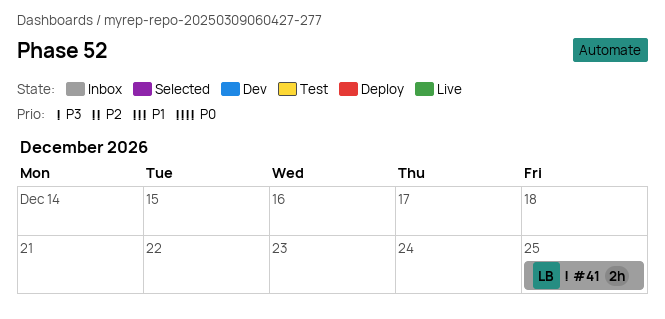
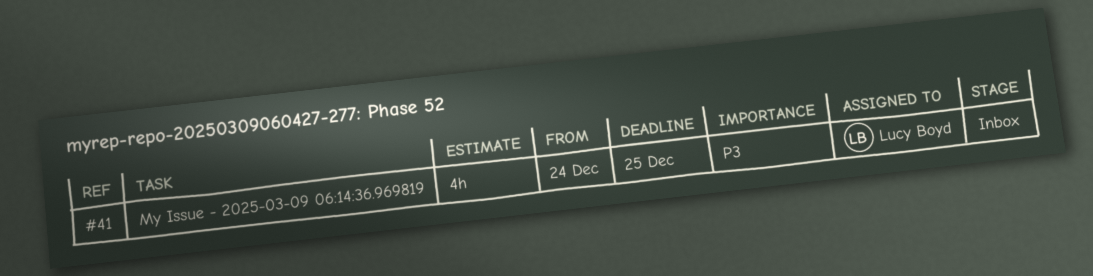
#41, estimate: 2h -> 4h
#41, start: Dec 25 -> Dec 24

